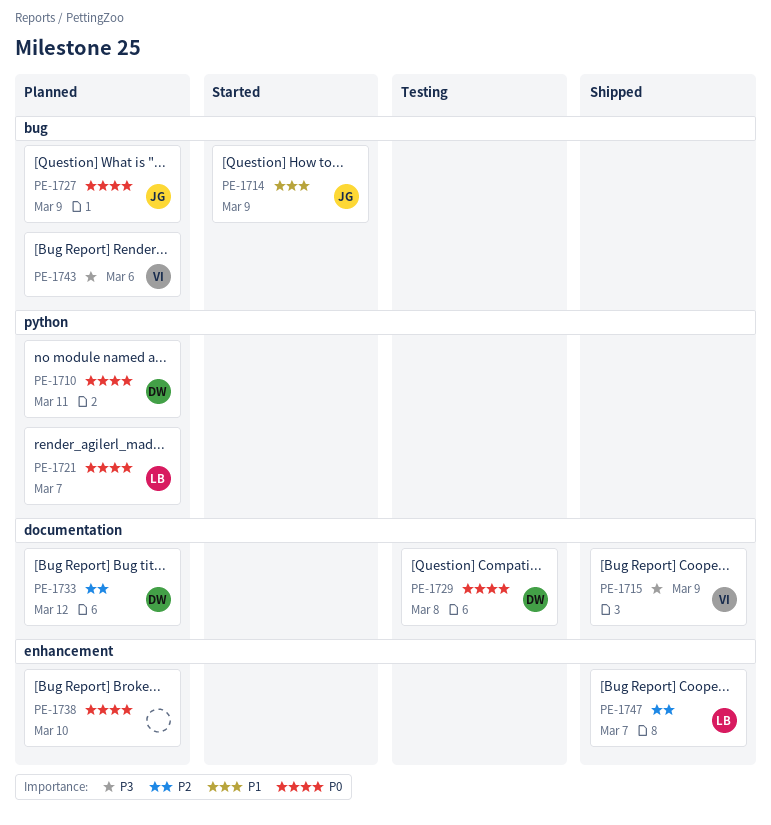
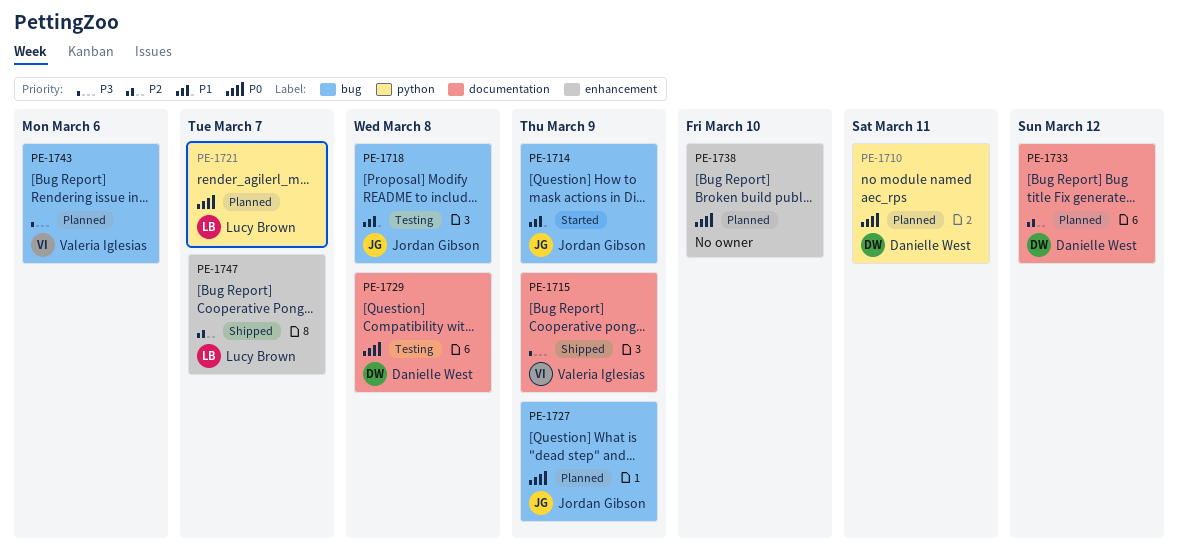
PE-1718: none -> present

